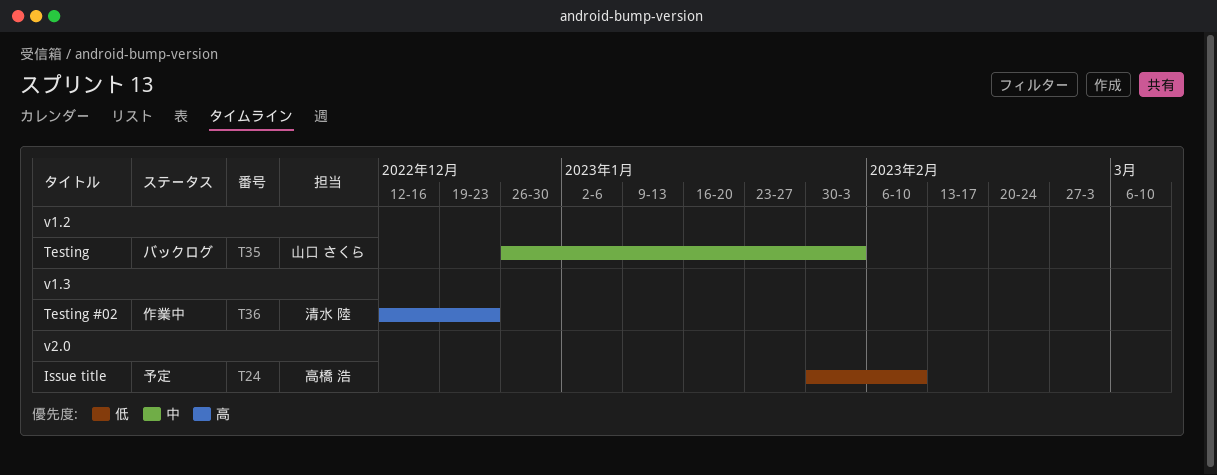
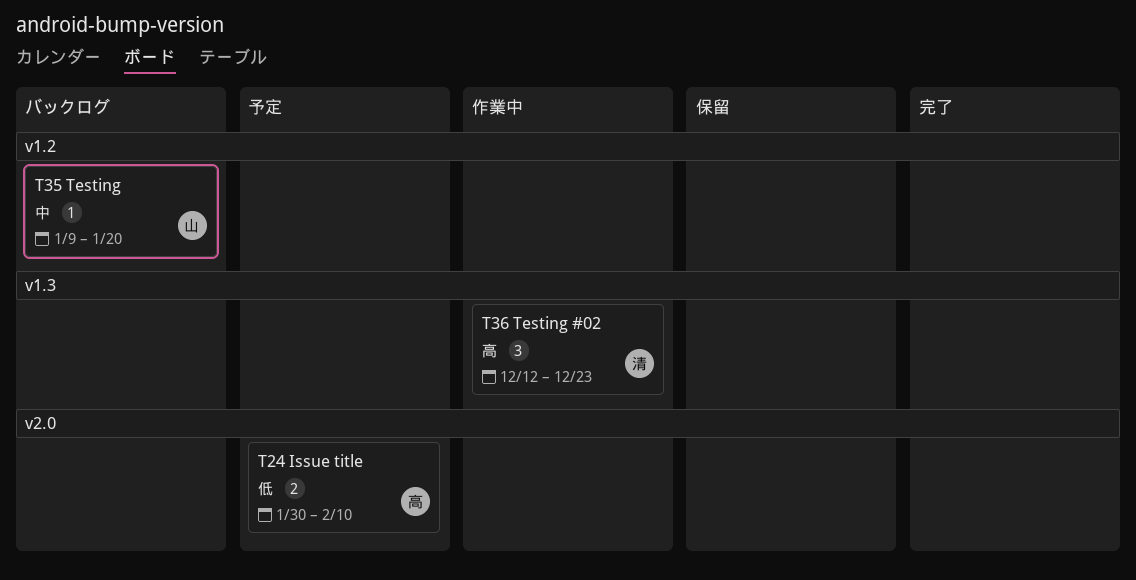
T35, start: Dec 26 -> Jan 9
T35, due: Feb 3 -> Jan 20

